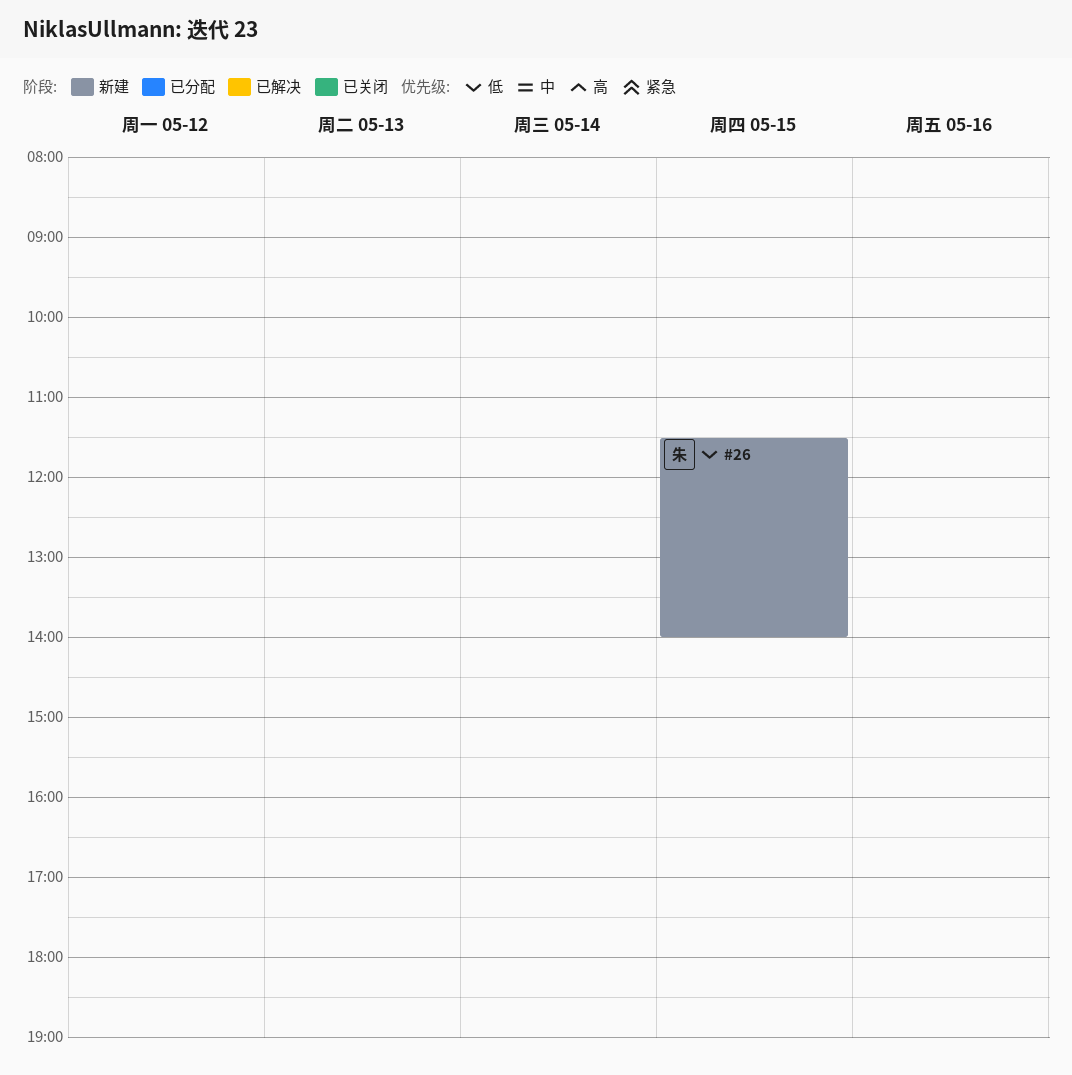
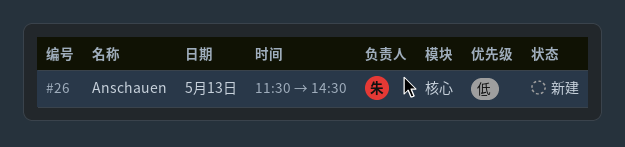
#26, day: May 15 -> May 13
#26, ends: 14:00 -> 14:30

